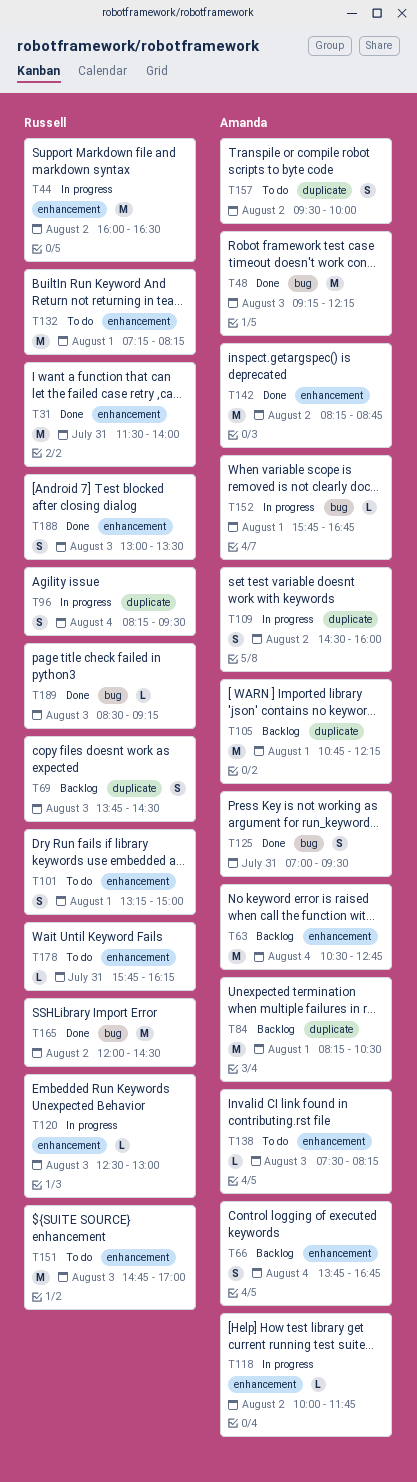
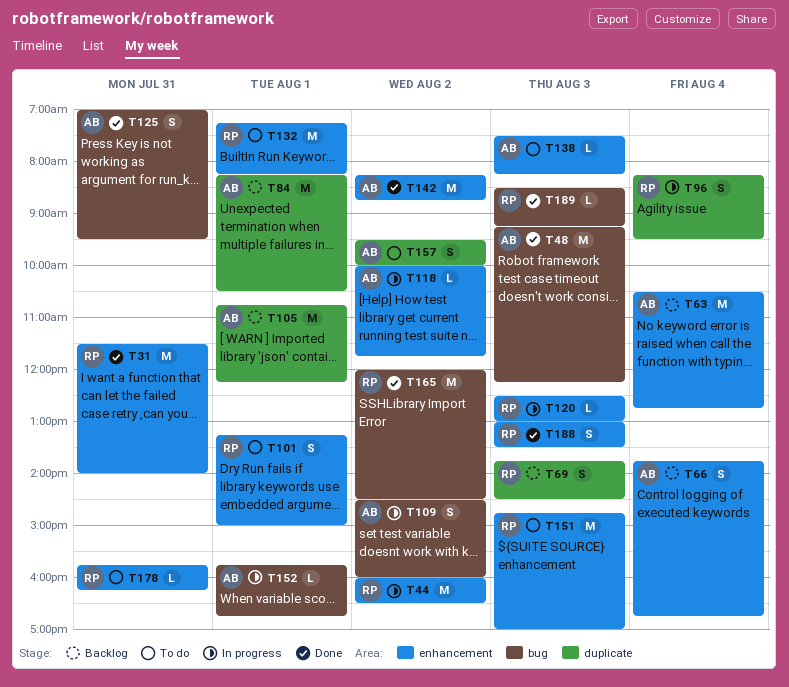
T109, label: duplicate -> bug

